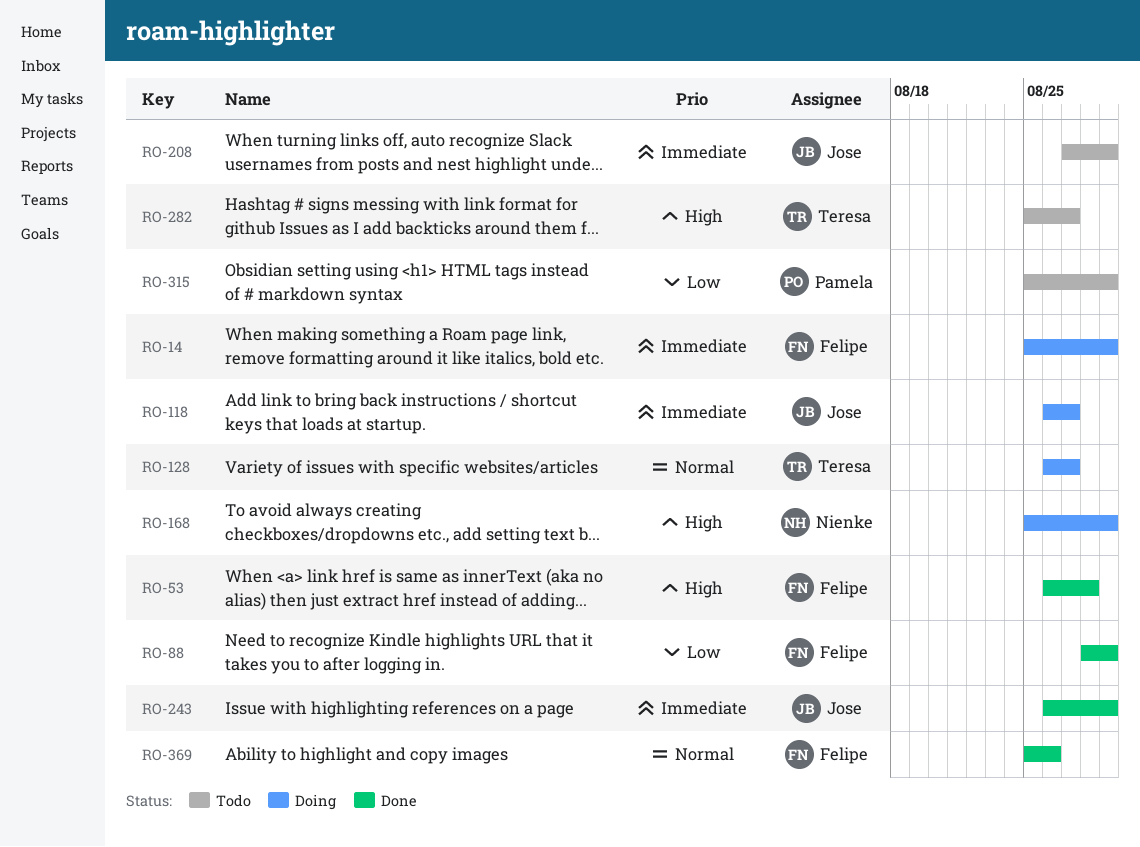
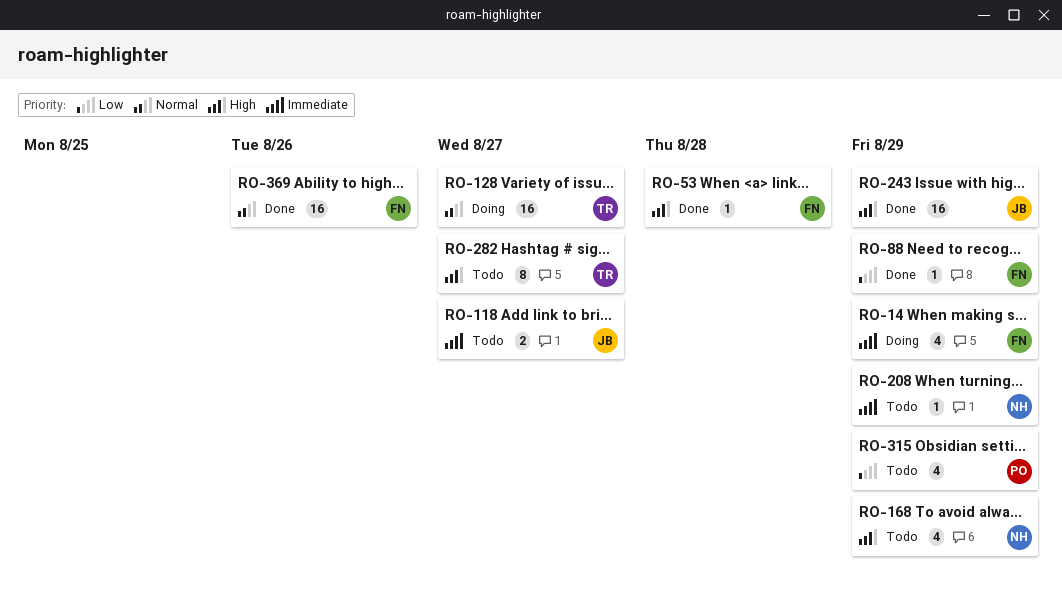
RO-118, status: Doing -> Todo
RO-168, status: Doing -> Todo
RO-208, owner: Jose -> Nienke
RO-243, priority: Immediate -> High

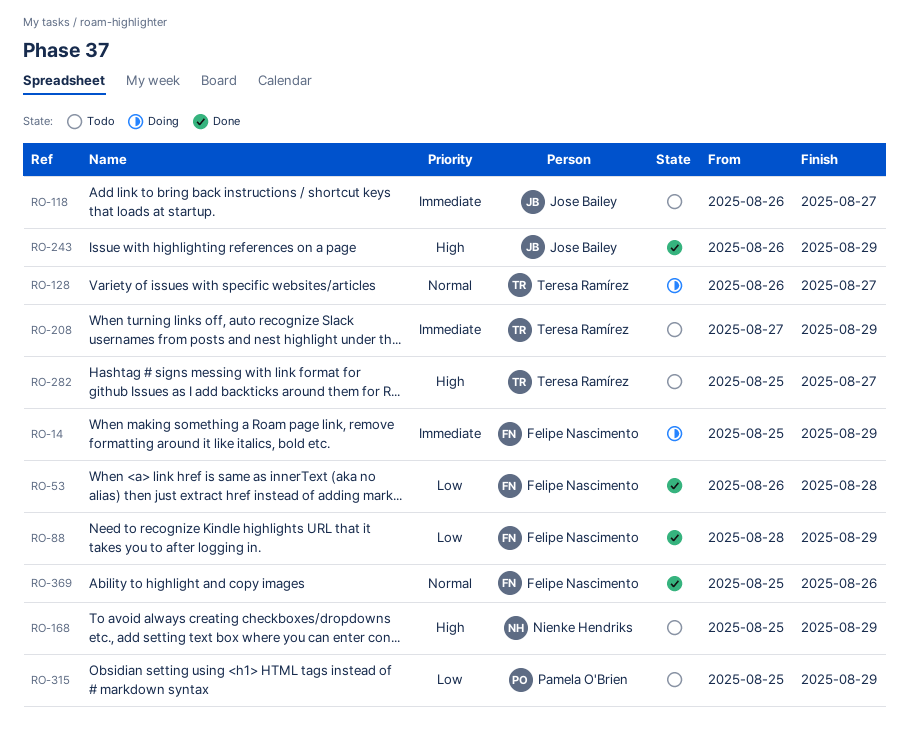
RO-53, priority: High -> Low
RO-208, owner: Nienke Hendriks -> Teresa Ramírez

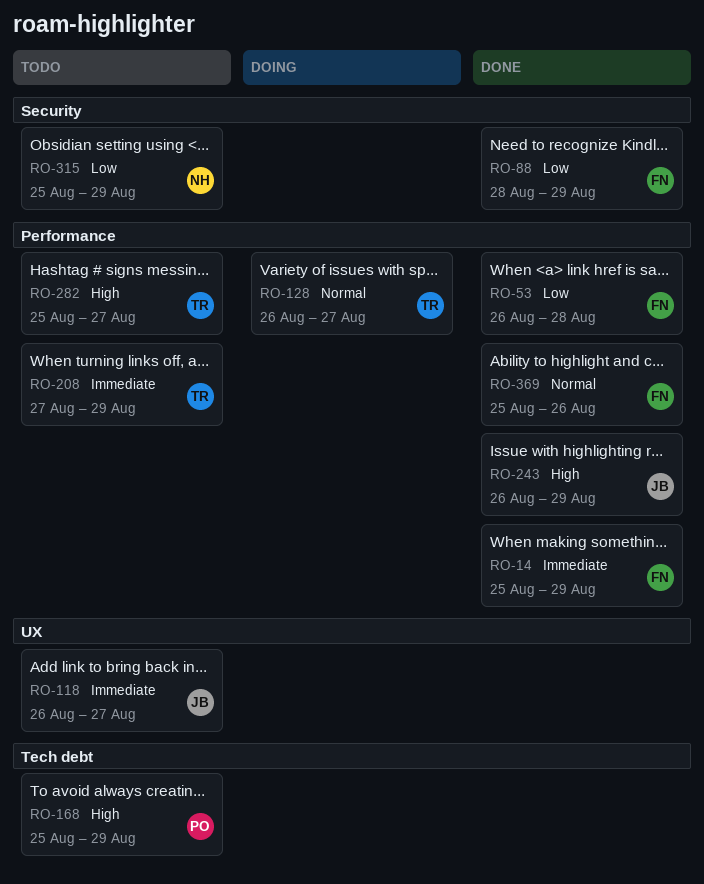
RO-14, status: Doing -> Done
RO-168, owner: Nienke Hendriks -> Pamela O'Brien
RO-315, owner: Pamela O'Brien -> Nienke Hendriks

